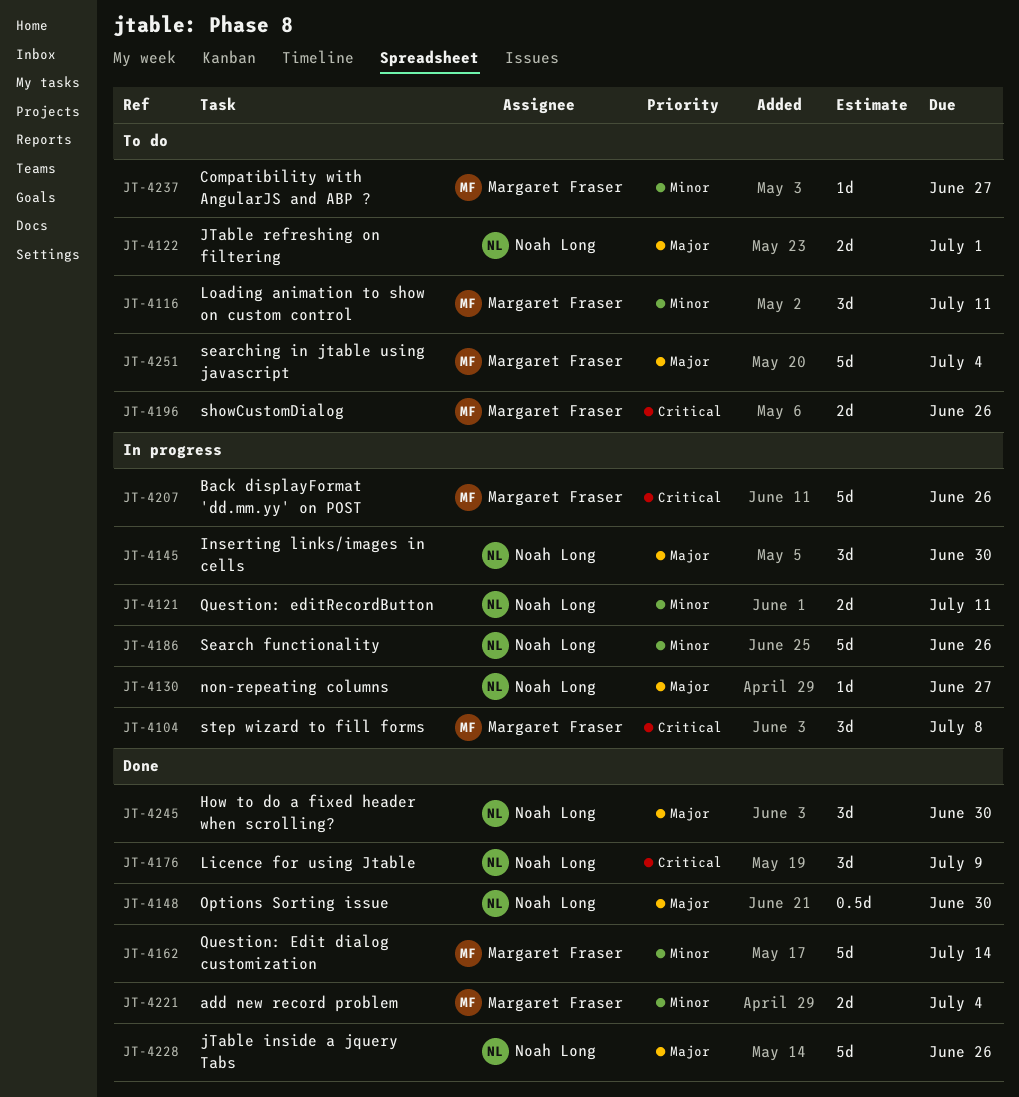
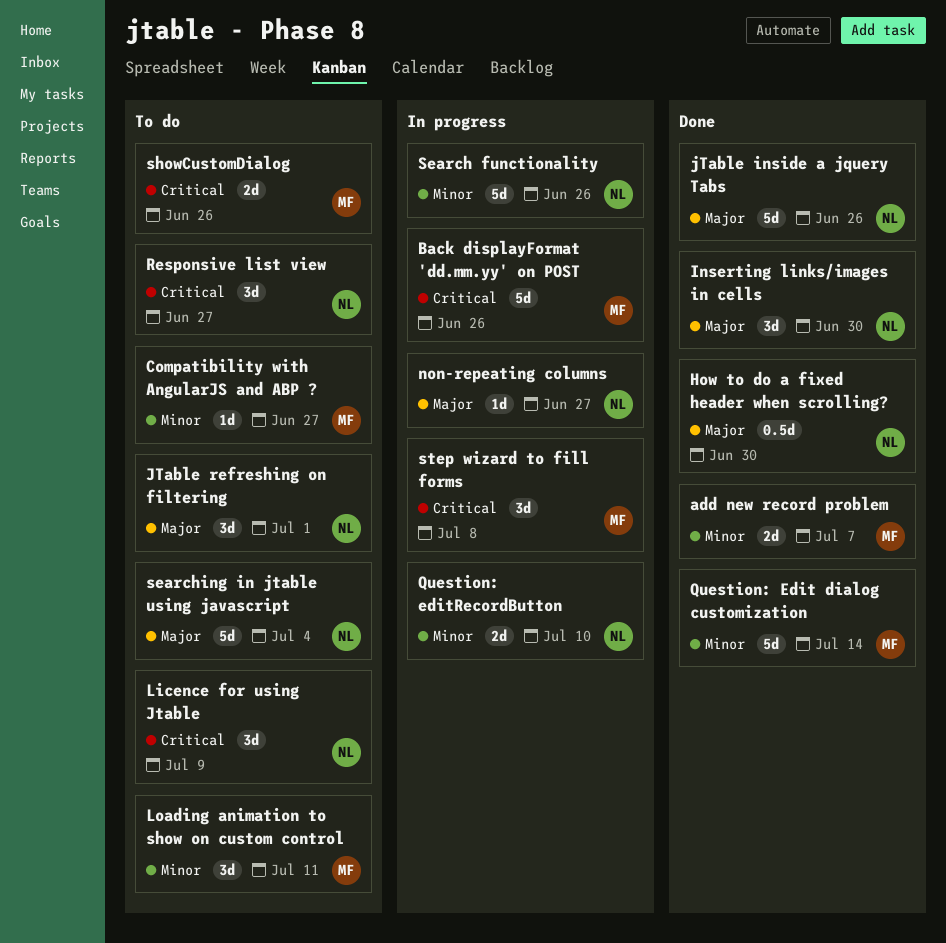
add new record problem, due: Jul 4 -> Jul 7
How to do a fixed header when scrolling?, estimate: 3d -> 0.5d
Inserting links/images in cells, status: In progress -> Done
JTable refreshing on filtering, estimate: 2d -> 3d
Licence for using Jtable, status: Done -> To do
Options Sorting issue: present -> none
Question: editRecordButton, due: Jul 11 -> Jul 10
Responsive list view: none -> present
searching in jtable using javascript, owner: Margaret Fraser -> Noah Long

